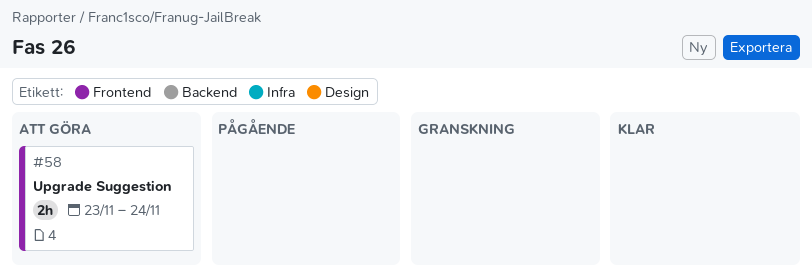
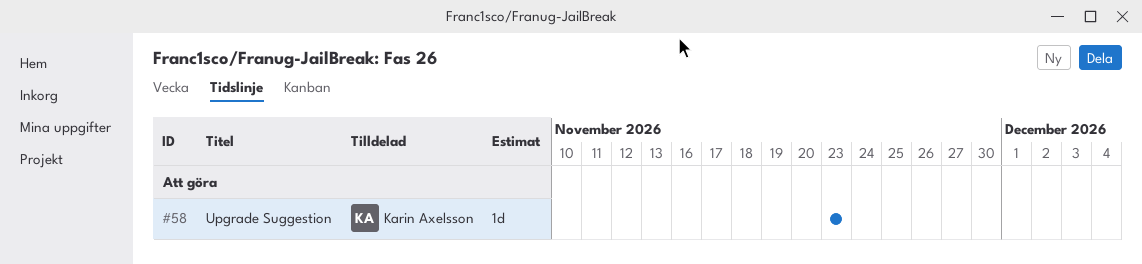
#58, estimate: 2h -> 1d
#58, due: Nov 24 -> Nov 23

